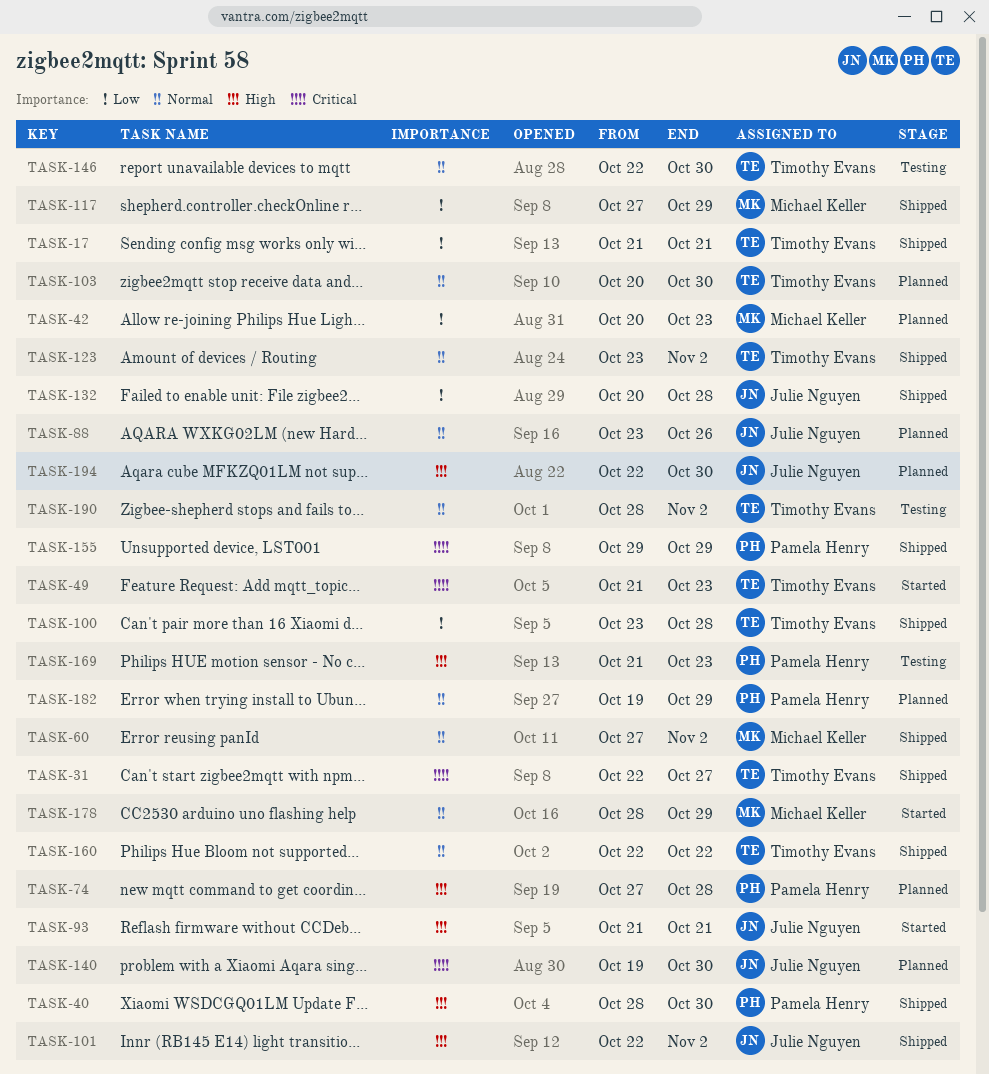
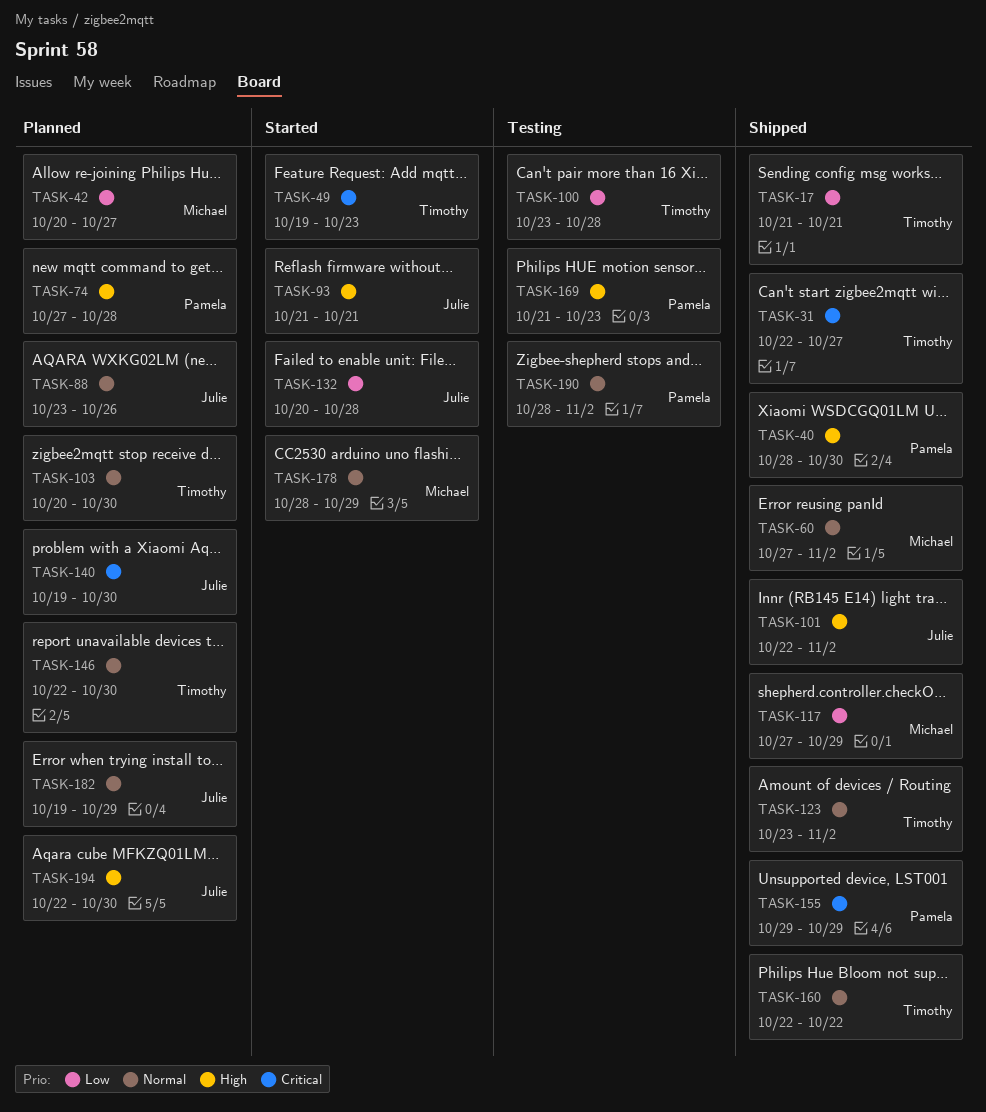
TASK-42, due: Oct 23 -> Oct 27
TASK-49, start: Oct 21 -> Oct 19
TASK-100, status: Shipped -> Testing
TASK-132, status: Shipped -> Started
TASK-146, status: Testing -> Planned
TASK-182, owner: Pamela Henry -> Julie Nguyen
TASK-190, owner: Timothy Evans -> Pamela Henry

